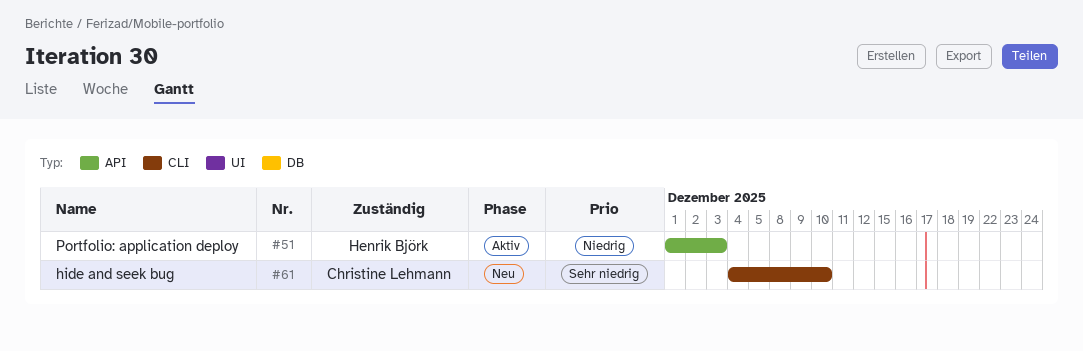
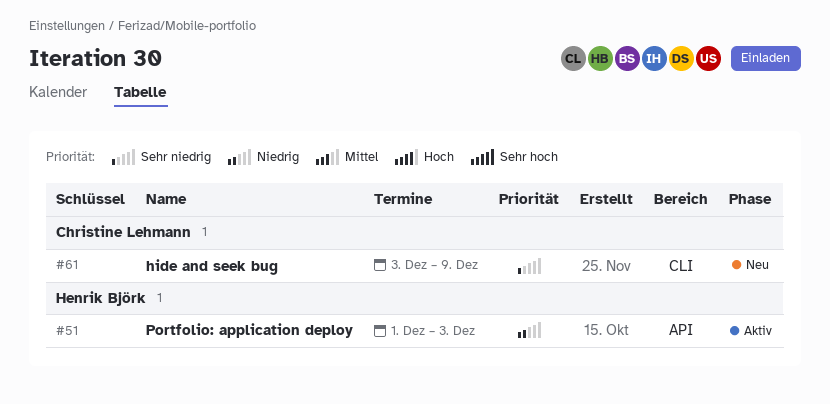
#61, start: Dec 4 -> Dec 3
#61, due: Dec 10 -> Dec 9

